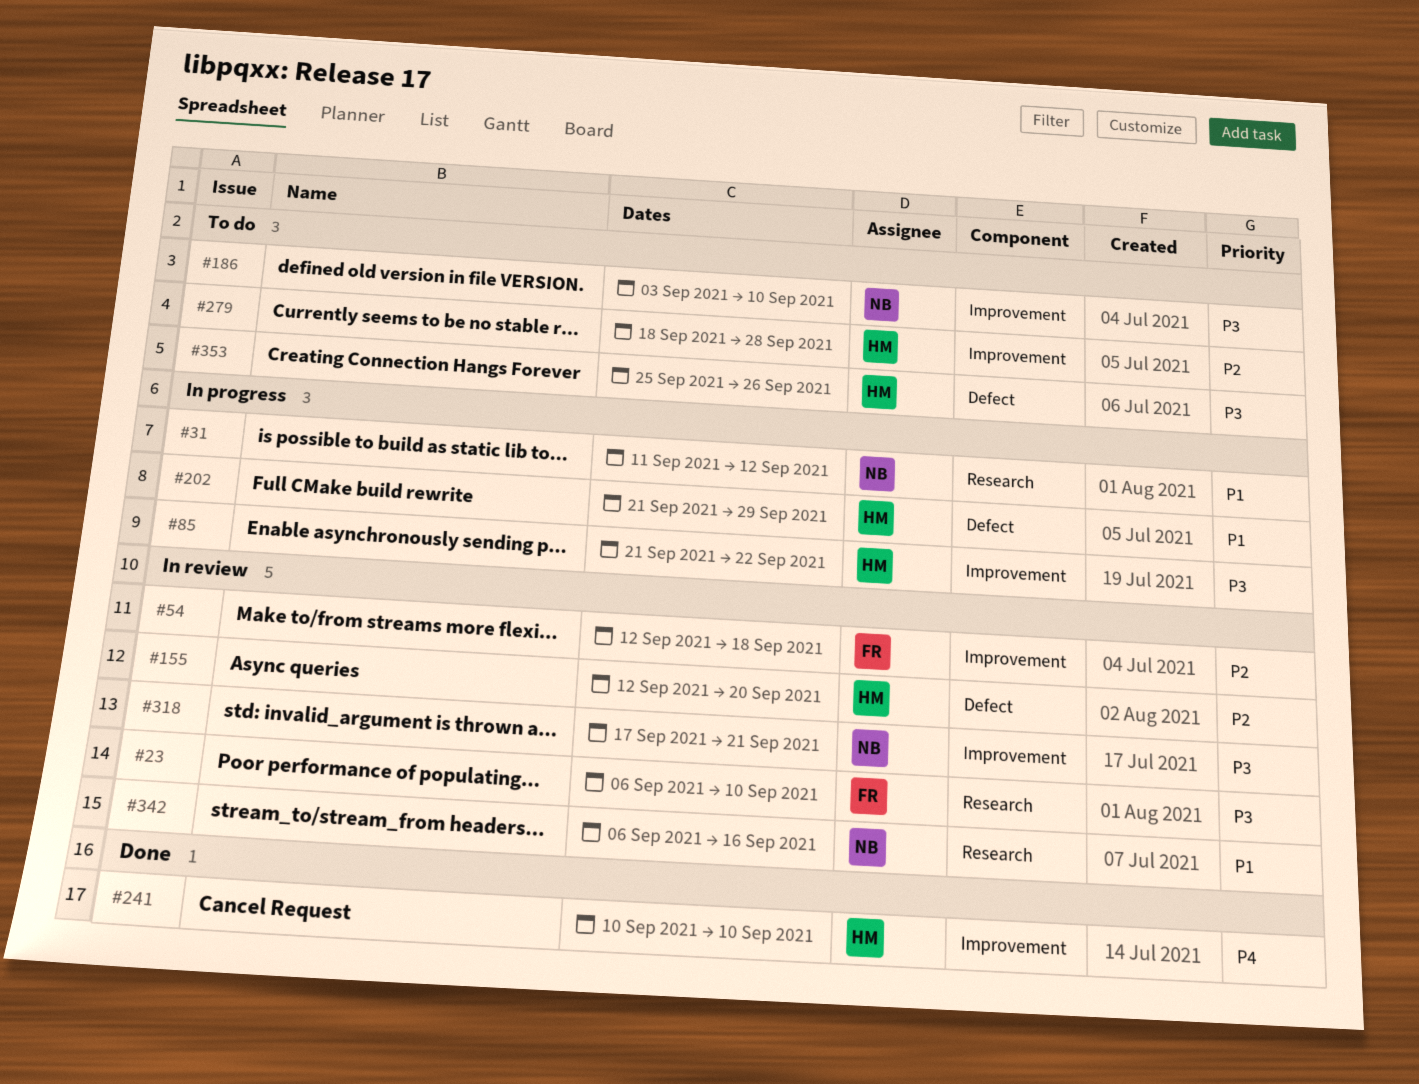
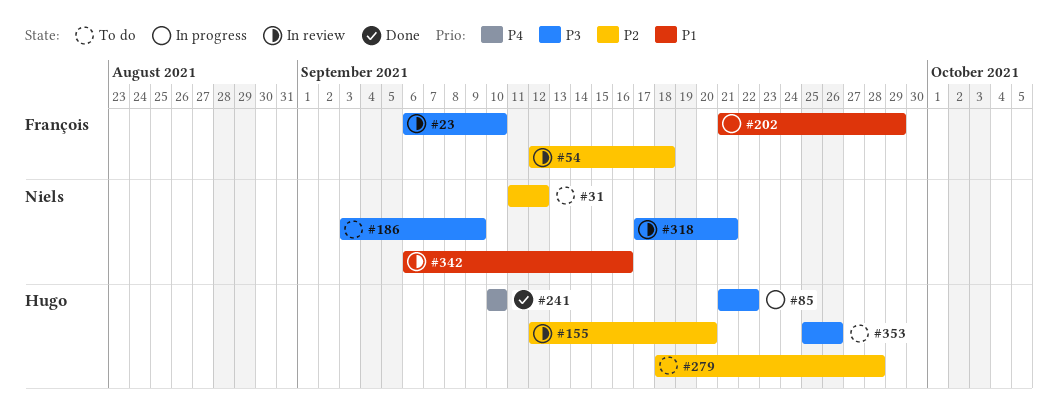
#31, status: In progress -> To do
#31, priority: P1 -> P2
#186, due: Sep 10 -> Sep 9
#202, owner: Hugo -> François

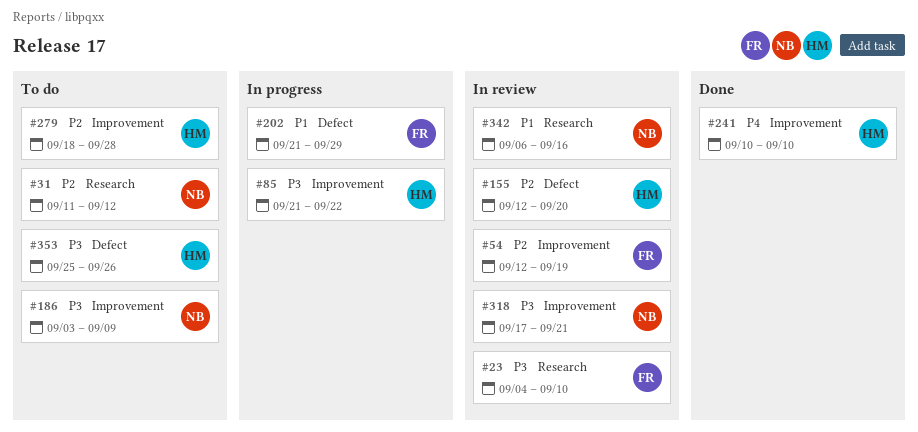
#23, start: Sep 6 -> Sep 4
#54, due: Sep 18 -> Sep 19

